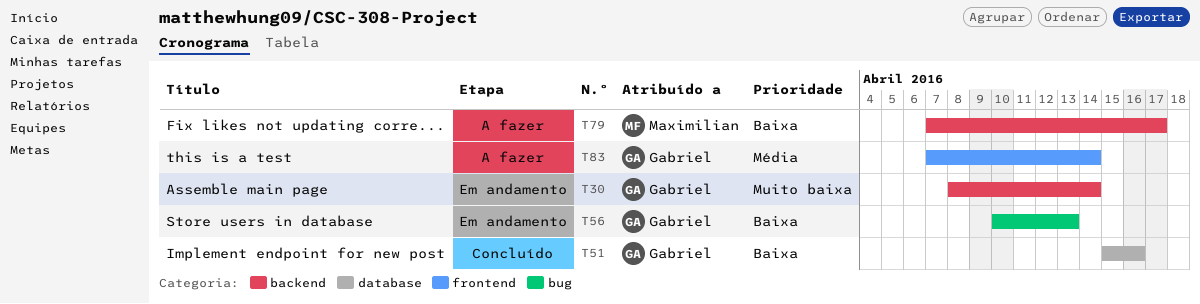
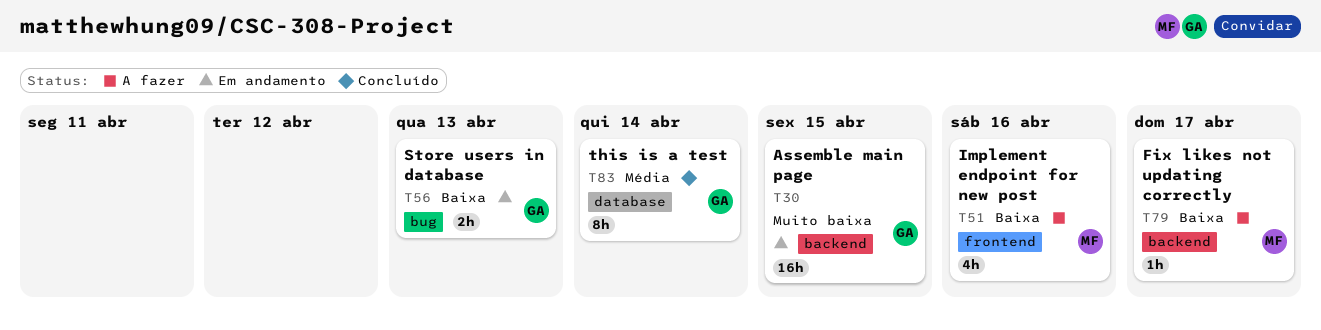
T30, due: Apr 14 -> Apr 15
T51, status: Concluído -> A fazer
T51, owner: Gabriel -> Maximilian
T51, label: database -> frontend
T83, status: A fazer -> Concluído
T83, label: frontend -> database

